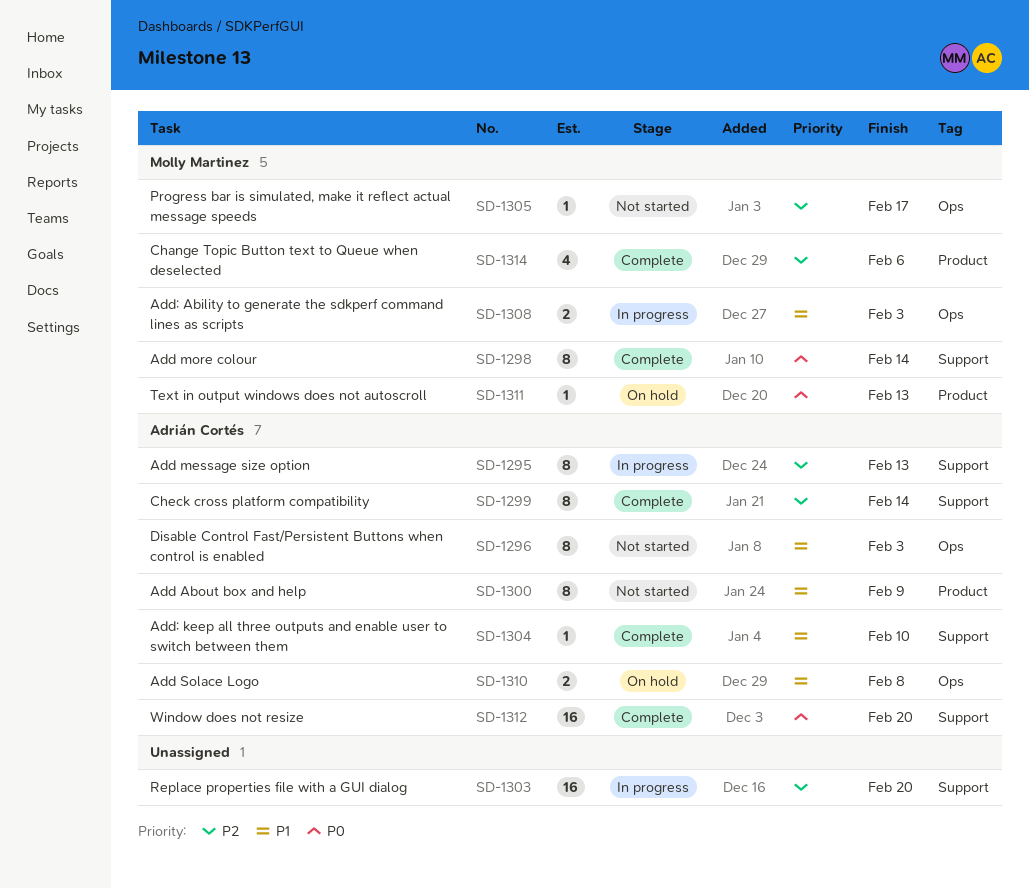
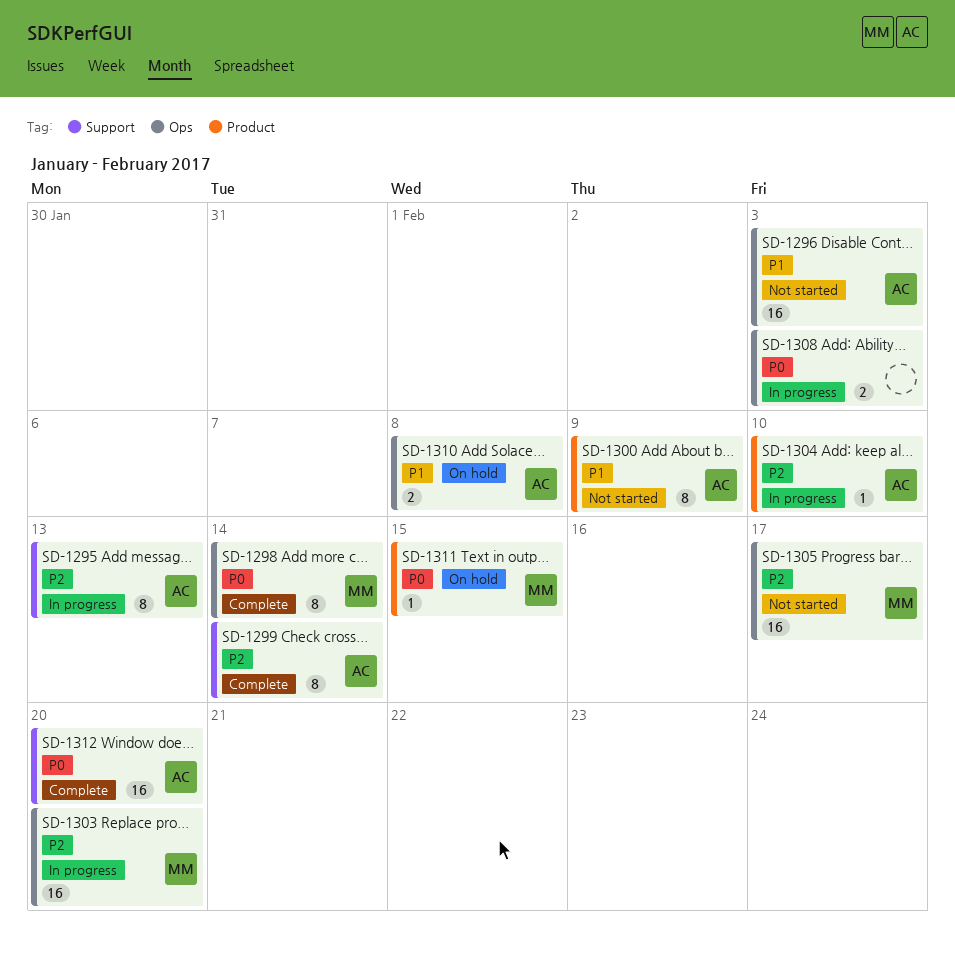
SD-1296, estimate: 8 -> 16
SD-1298, label: Support -> Ops
SD-1303, owner: none -> Molly Martinez
SD-1303, label: Support -> Ops
SD-1304, status: Complete -> In progress
SD-1304, priority: P1 -> P2
SD-1304, label: Support -> Product
SD-1305, estimate: 1 -> 16
SD-1308, owner: Molly Martinez -> none
SD-1308, priority: P1 -> P0
SD-1311, due: Feb 13 -> Feb 15
SD-1314: present -> none

